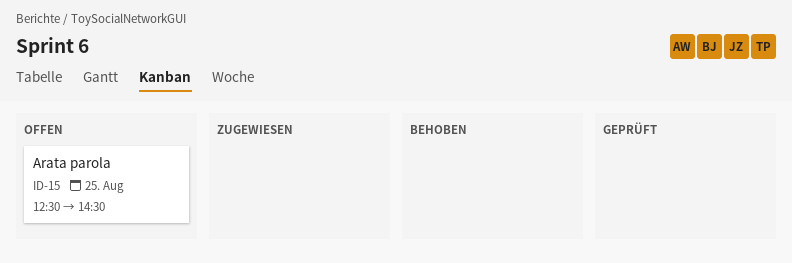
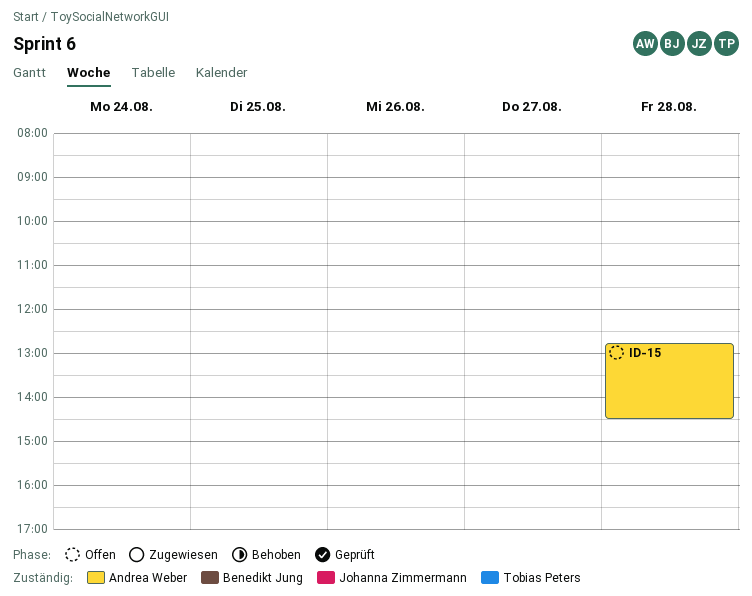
ID-15, day: Aug 25 -> Aug 28
ID-15, begins: 12:30 -> 12:45

